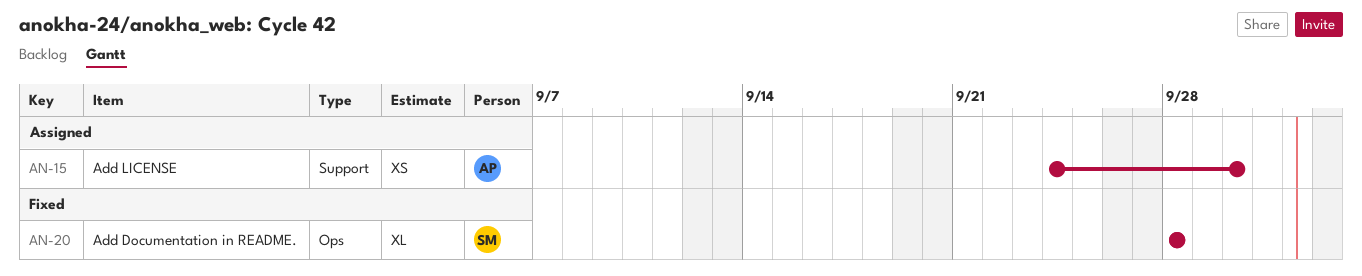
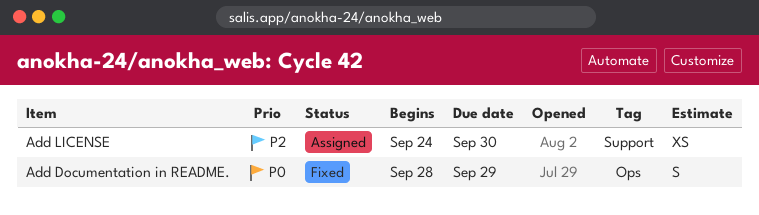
Add Documentation in README., estimate: XL -> S
Add Documentation in README., due: Sep 28 -> Sep 29

